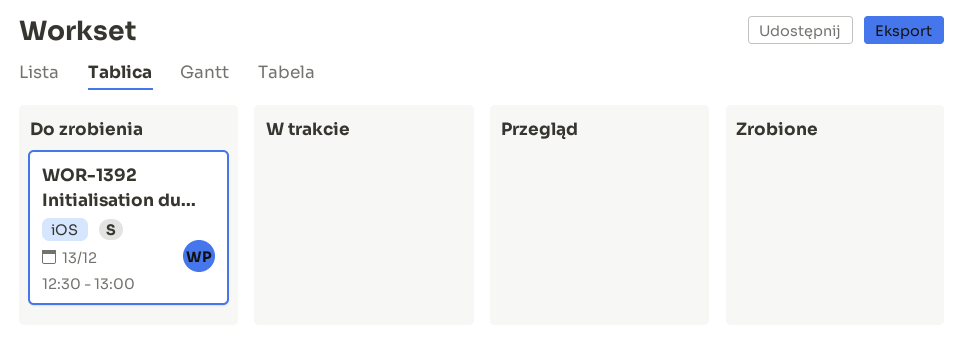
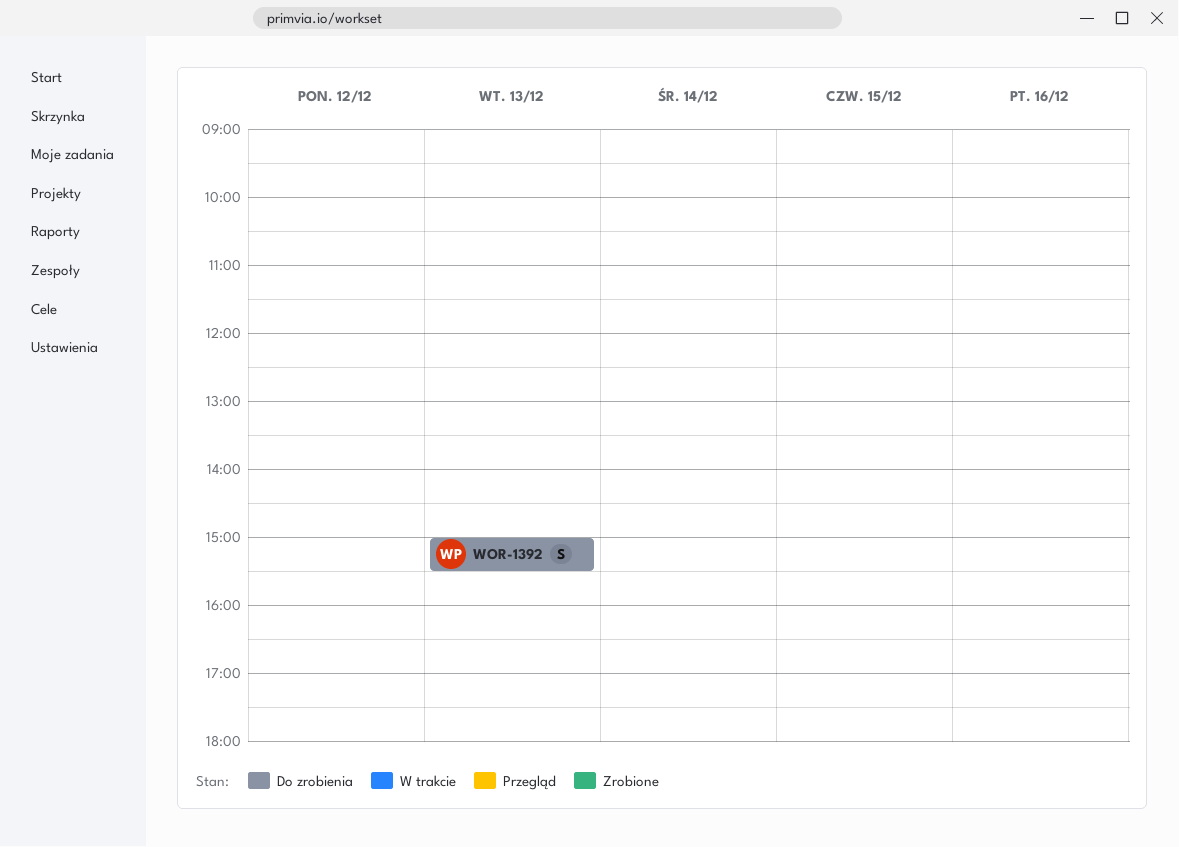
WOR-1392, begins: 12:30 -> 15:00
WOR-1392, ends: 13:00 -> 15:30

